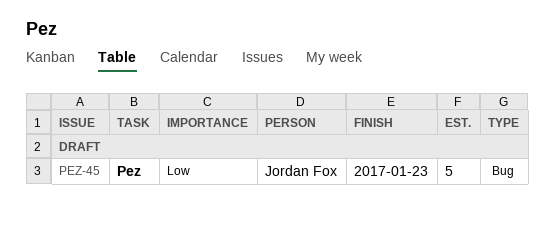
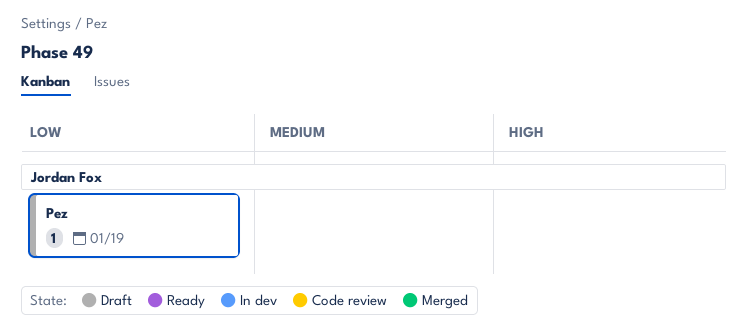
Pez, estimate: 5 -> 1
Pez, due: Jan 23 -> Jan 19

